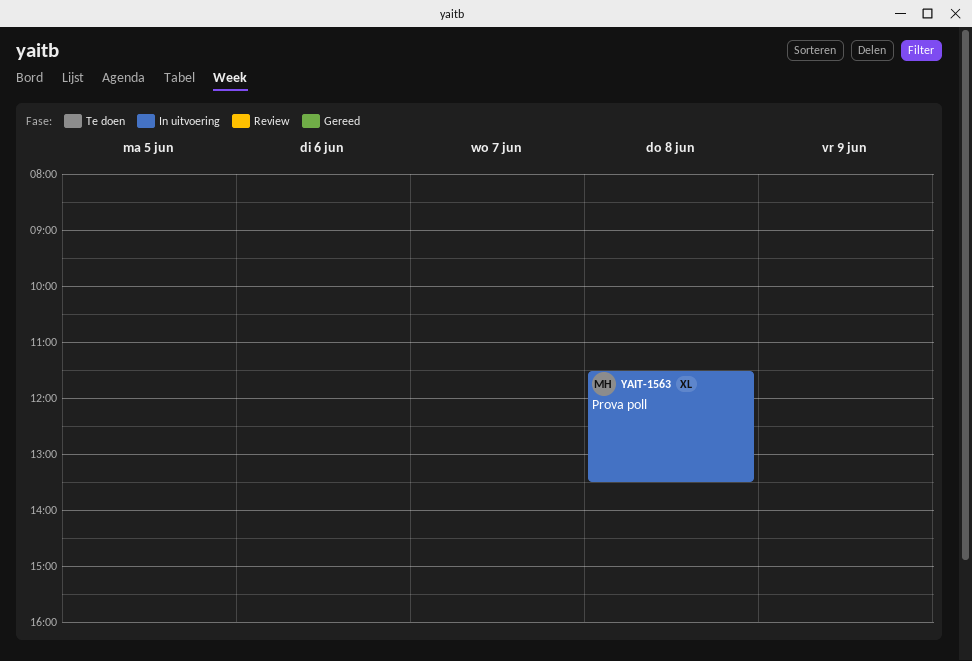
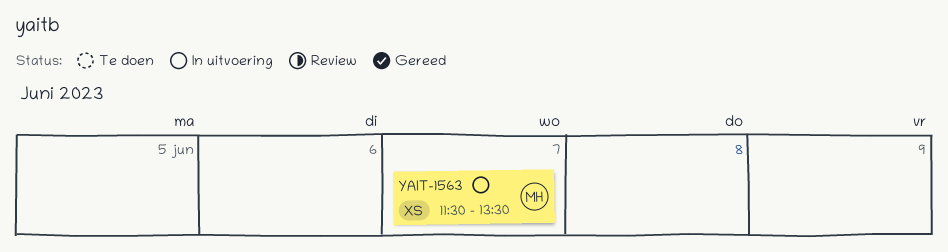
YAIT-1563, estimate: XL -> XS
YAIT-1563, day: Jun 8 -> Jun 7

